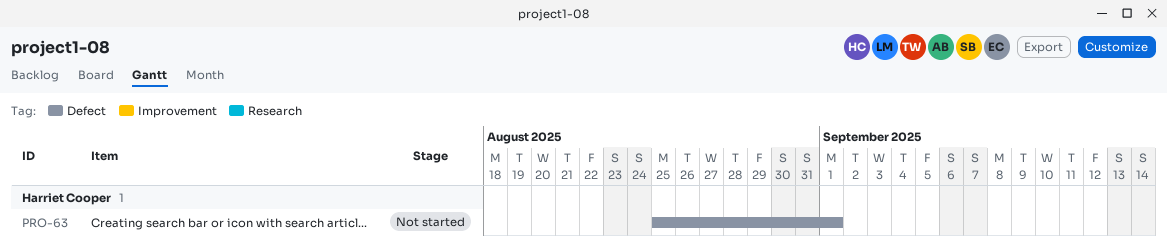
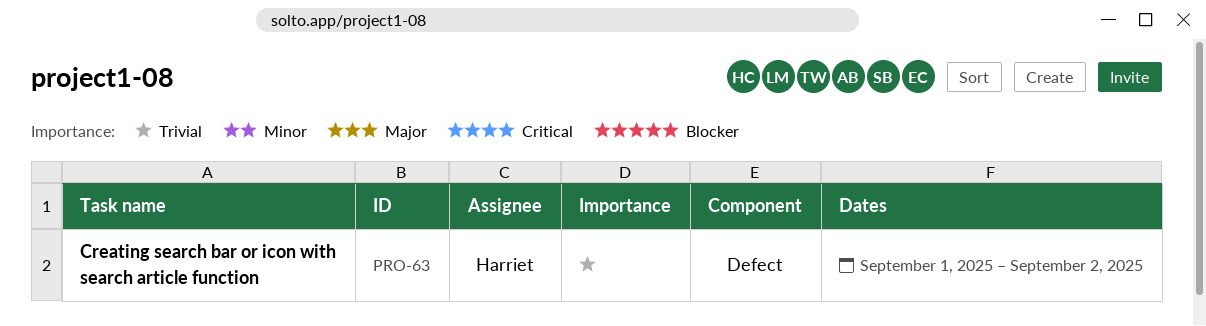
PRO-63, start: Aug 25 -> Sep 1
PRO-63, due: Sep 1 -> Sep 2

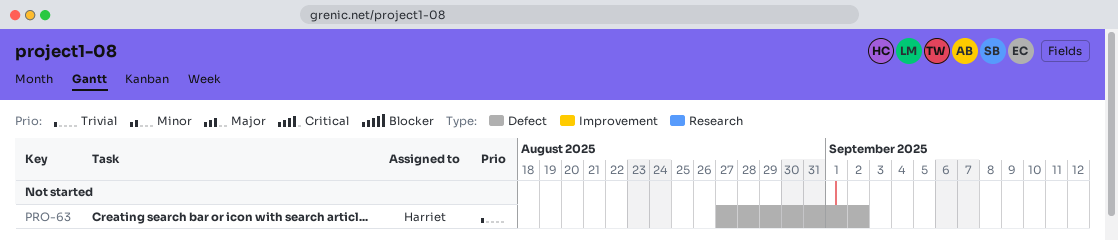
PRO-63, start: Sep 1 -> Aug 27

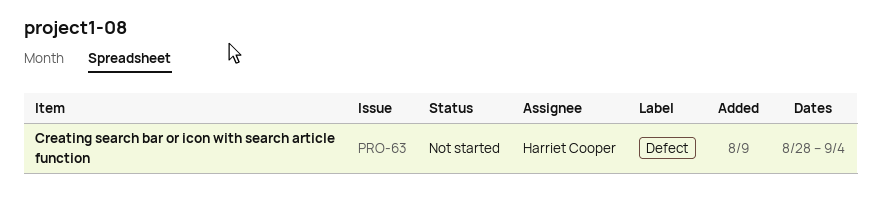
PRO-63, start: Aug 27 -> Aug 28
PRO-63, due: Sep 2 -> Sep 4

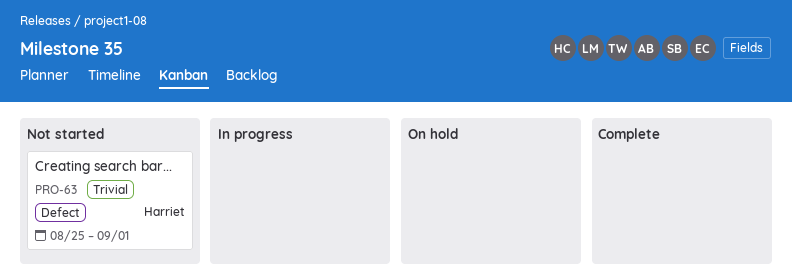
PRO-63, start: Aug 28 -> Aug 25
PRO-63, due: Sep 4 -> Sep 1

